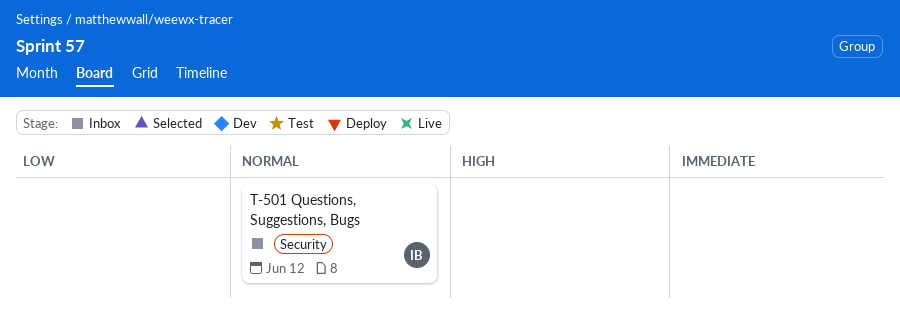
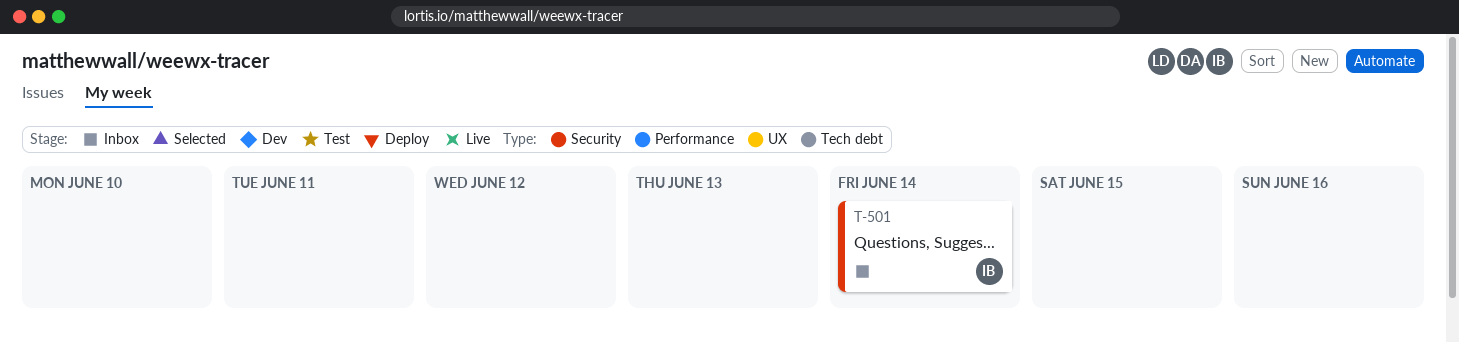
T-501, due: Jun 12 -> Jun 14

